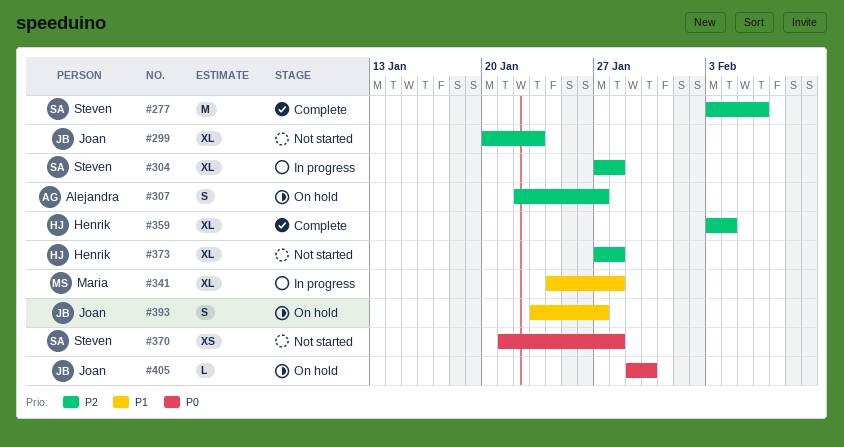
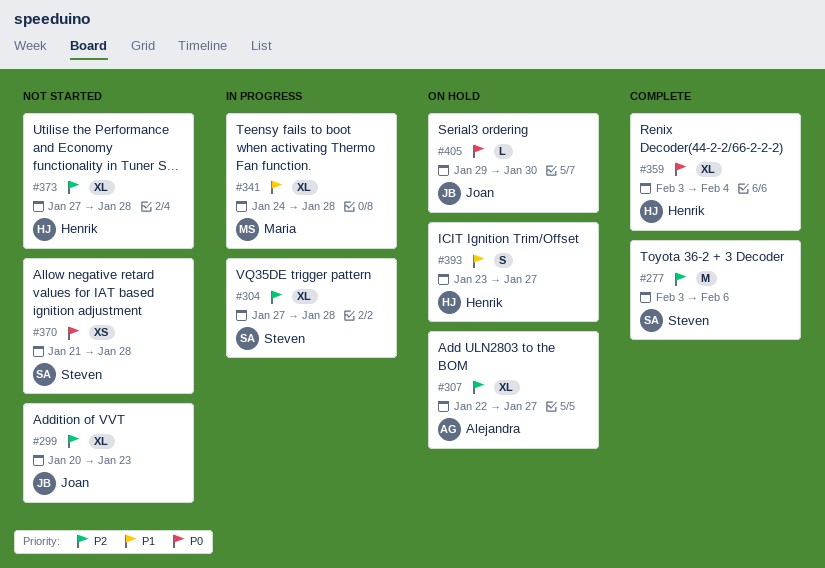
#307, estimate: S -> XL
#359, priority: P2 -> P0
#393, owner: Joan -> Henrik

